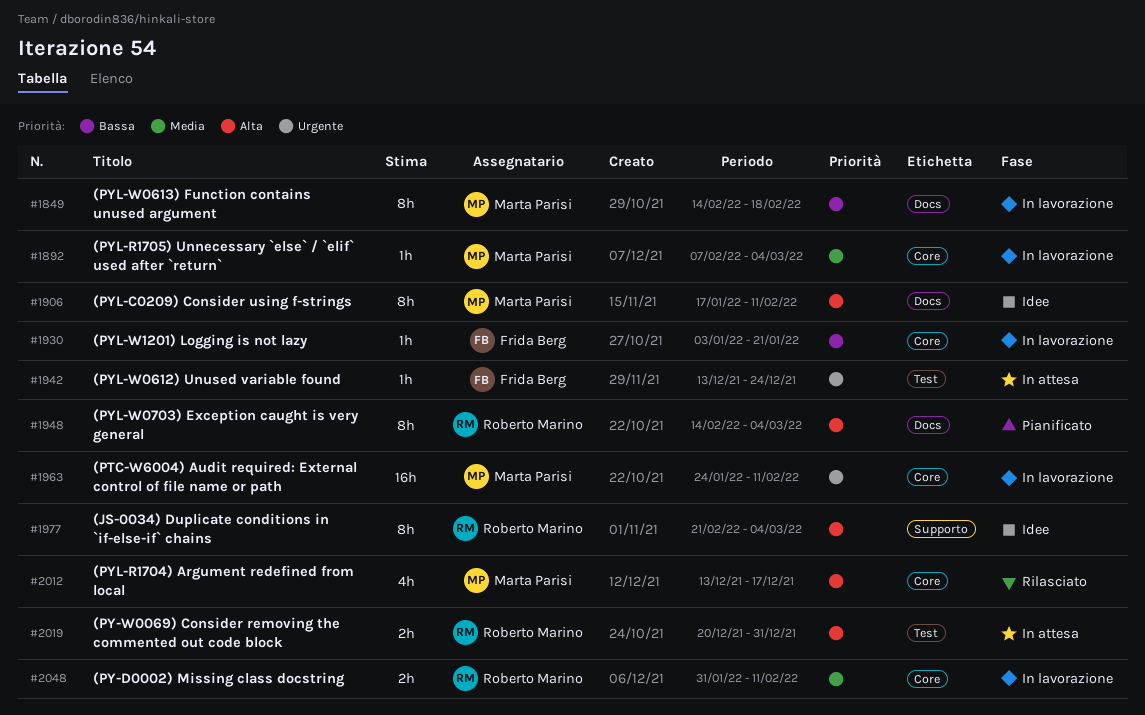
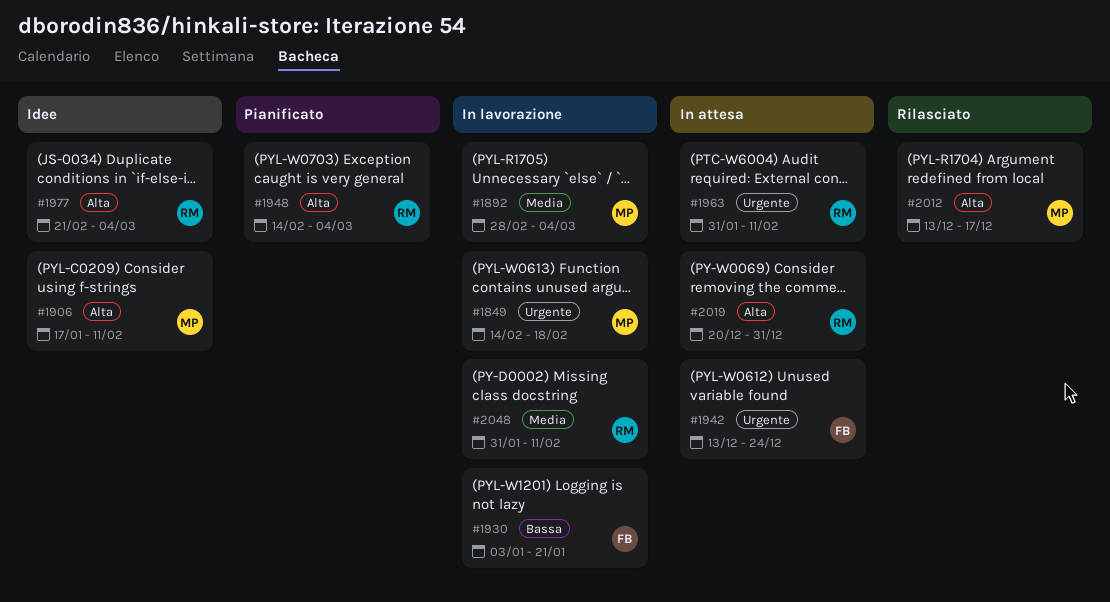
#1849, priority: Bassa -> Urgente
#1892, start: Feb 7 -> Feb 28
#1963, status: In lavorazione -> In attesa
#1963, owner: Marta Parisi -> Roberto Marino
#1963, start: Jan 24 -> Jan 31

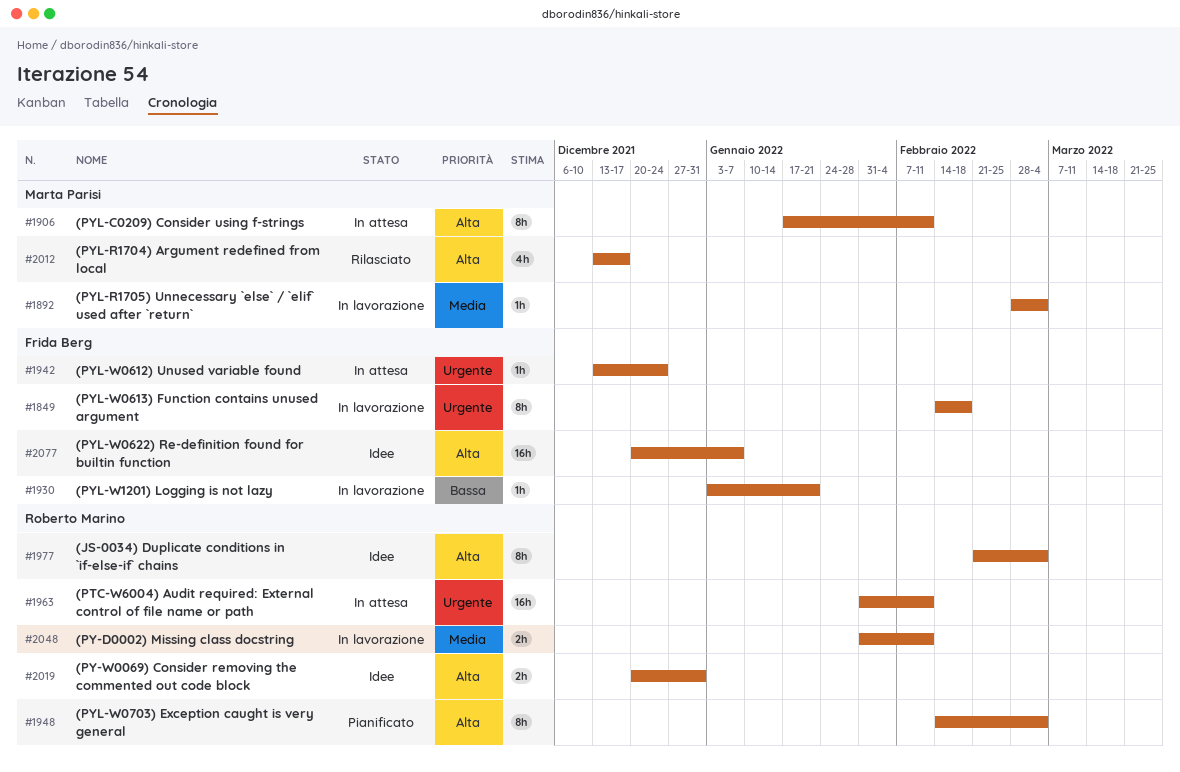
#1849, owner: Marta Parisi -> Frida Berg
#1906, status: Idee -> In attesa
#2019, status: In attesa -> Idee
#2077: none -> present

